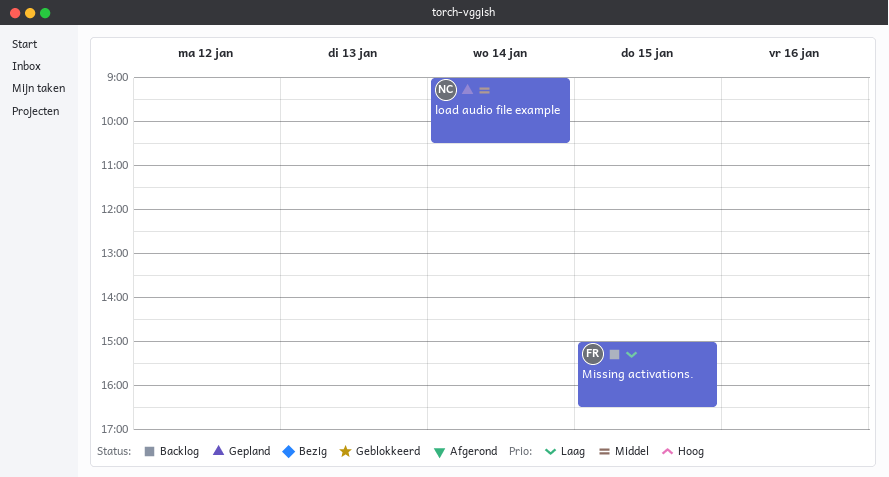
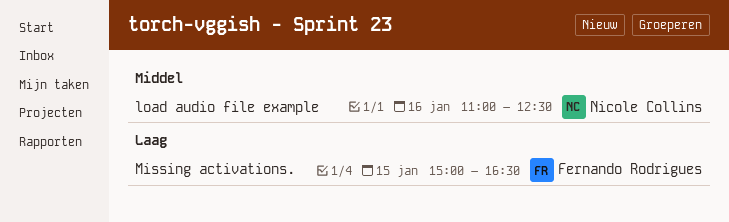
load audio file example, day: Jan 14 -> Jan 16
load audio file example, begins: 09:00 -> 11:00
load audio file example, ends: 10:30 -> 12:30

